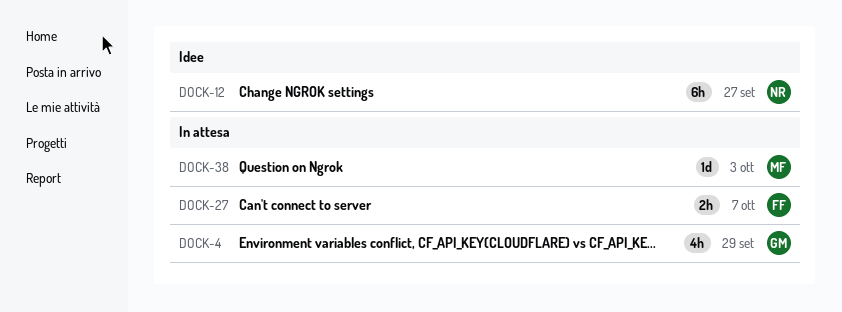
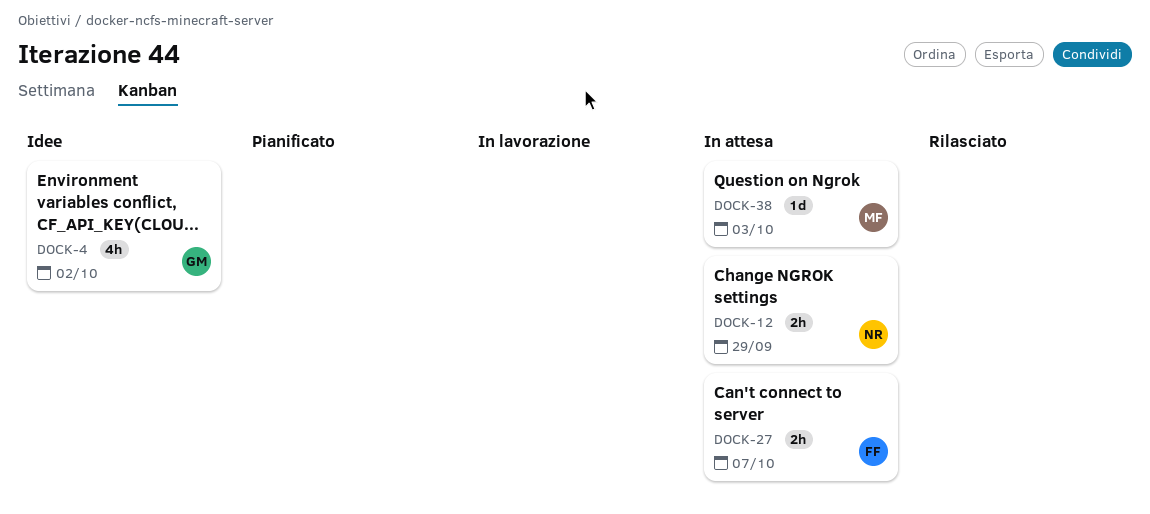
DOCK-4, status: In attesa -> Idee
DOCK-4, due: Sep 29 -> Oct 2
DOCK-12, status: Idee -> In attesa
DOCK-12, estimate: 6h -> 2h
DOCK-12, due: Sep 27 -> Sep 29

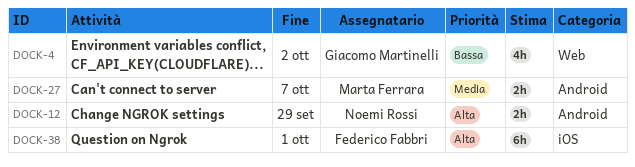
DOCK-27, owner: Federico Fabbri -> Marta Ferrara
DOCK-38, owner: Marta Ferrara -> Federico Fabbri
DOCK-38, estimate: 1d -> 6h
DOCK-38, due: Oct 3 -> Oct 1

